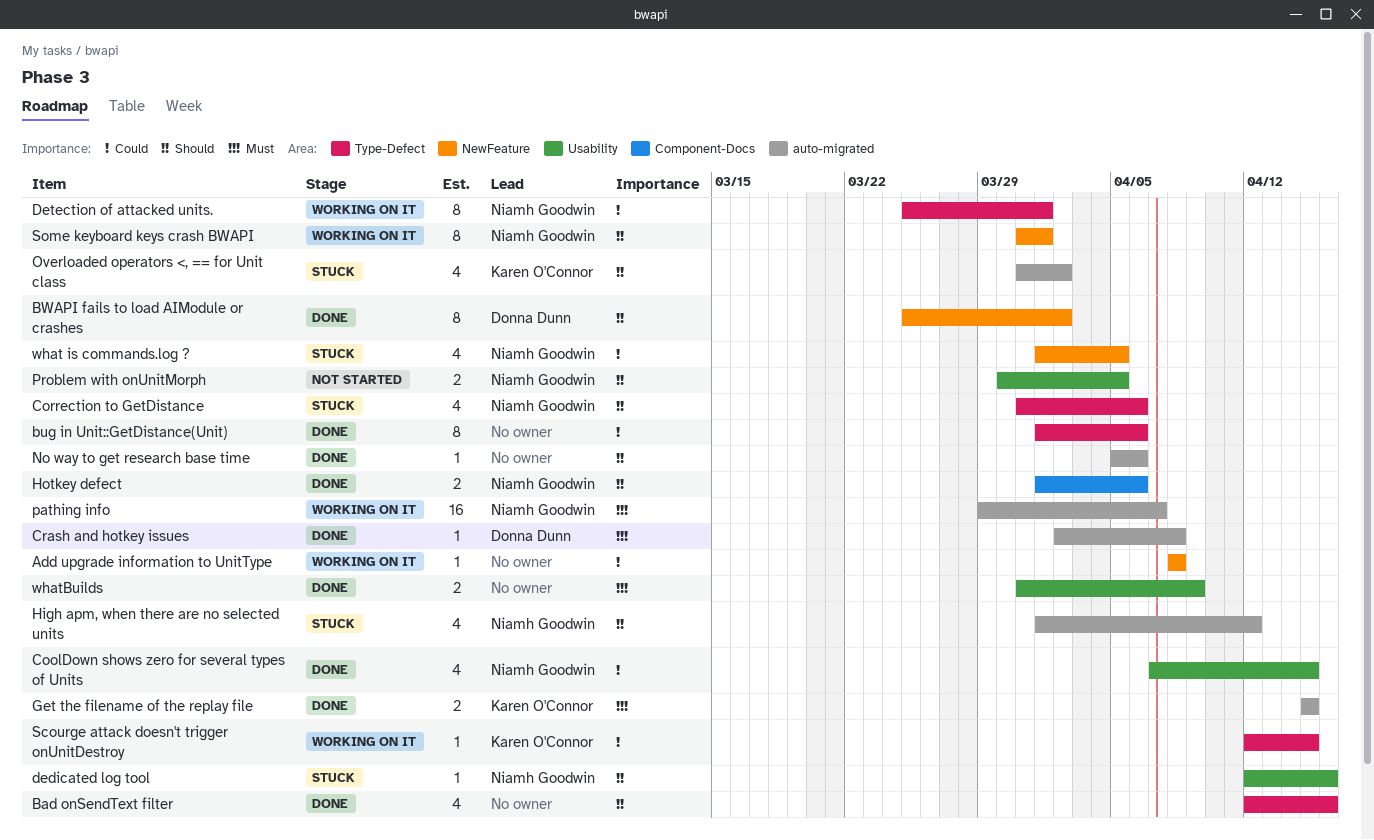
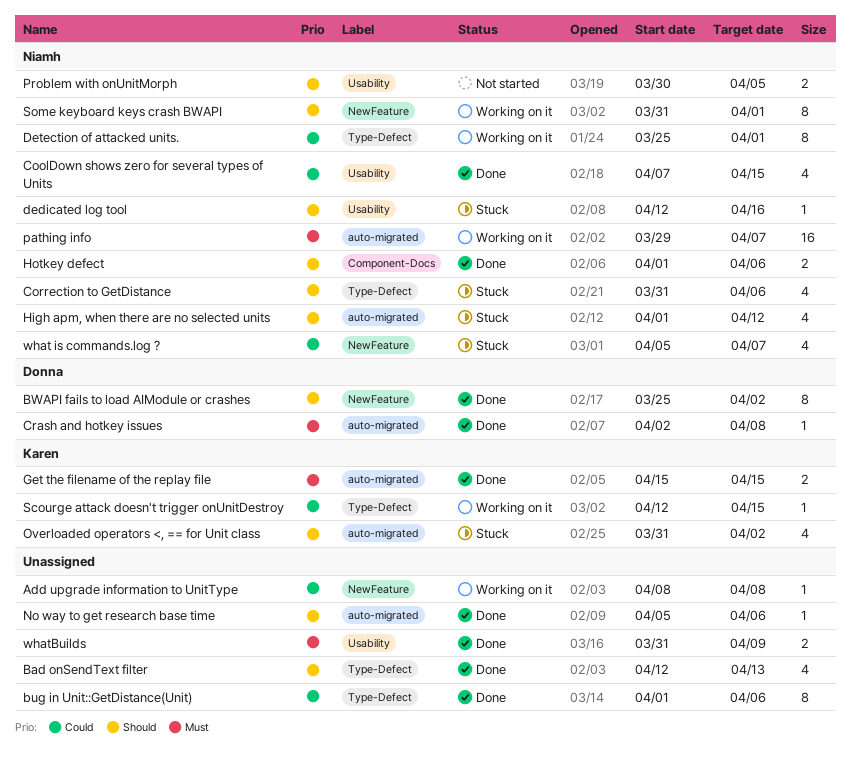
Bad onSendText filter, due: Apr 16 -> Apr 13
what is commands.log ?, start: Apr 1 -> Apr 5
what is commands.log ?, due: Apr 5 -> Apr 7

